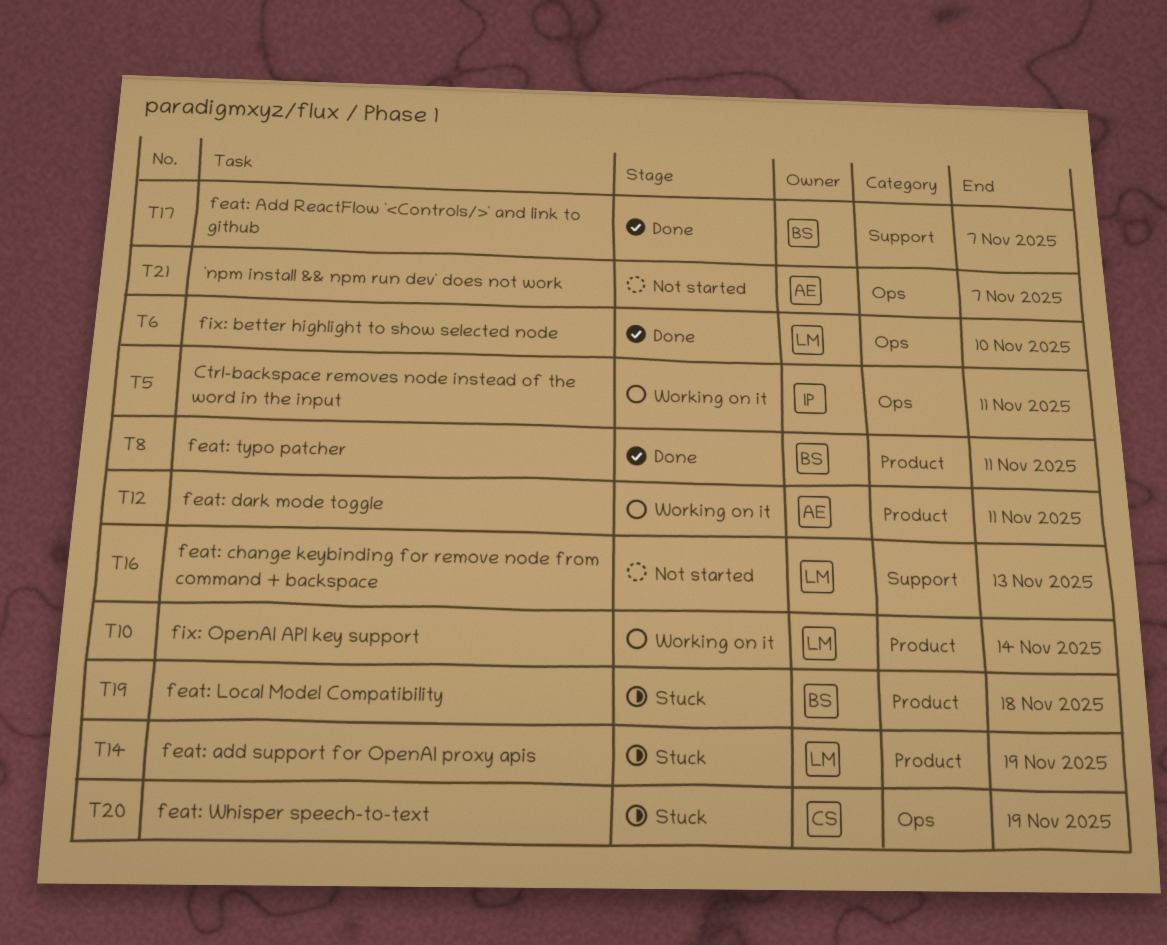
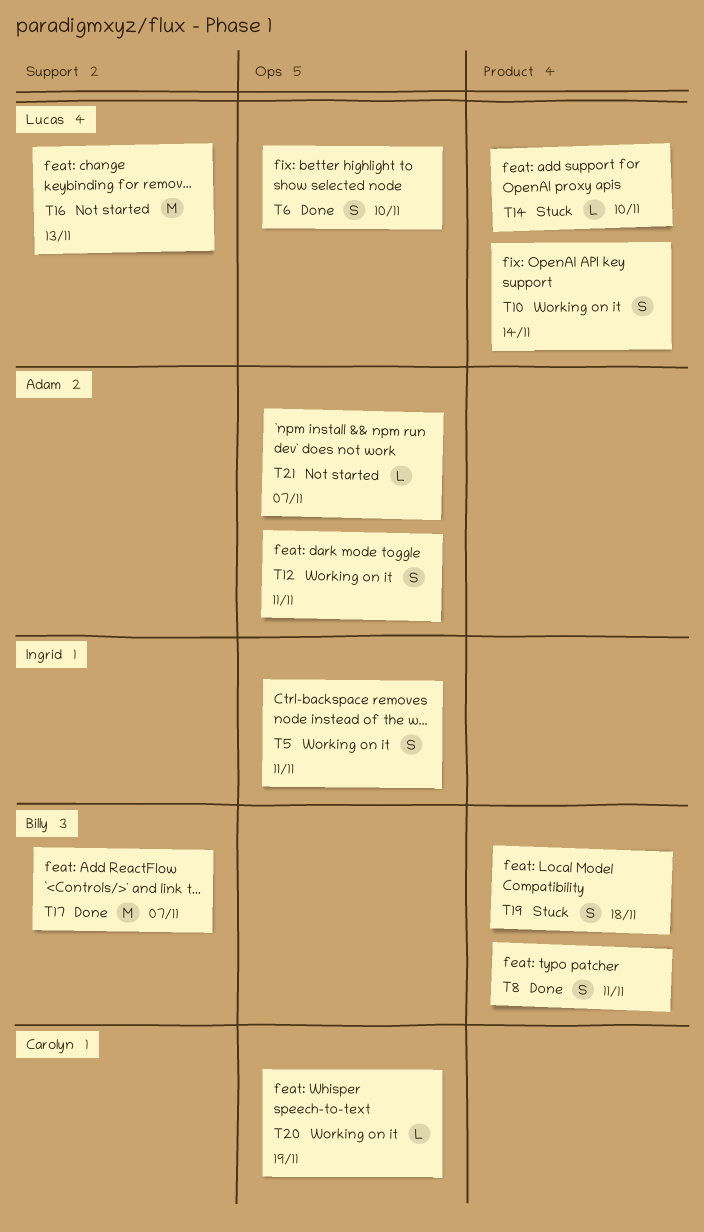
T12, label: Product -> Ops
T14, due: Nov 19 -> Nov 10
T20, status: Stuck -> Working on it

